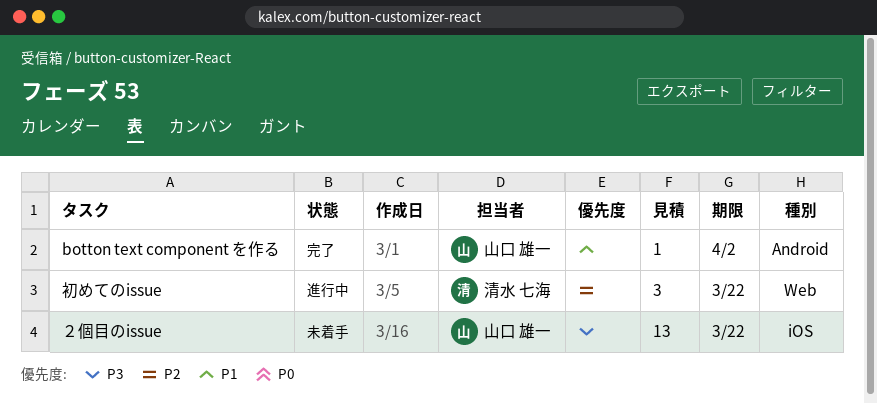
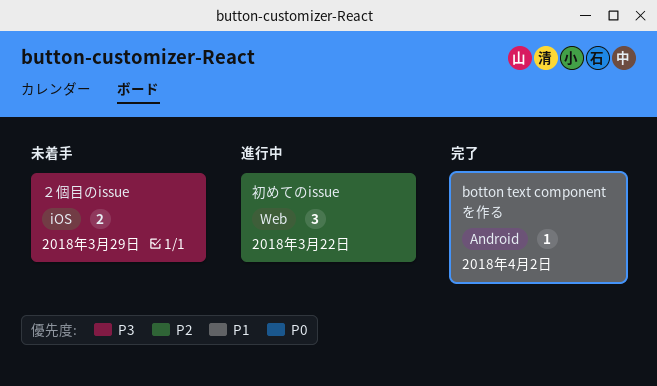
２個目のissue, estimate: 13 -> 2
２個目のissue, due: Mar 22 -> Mar 29

